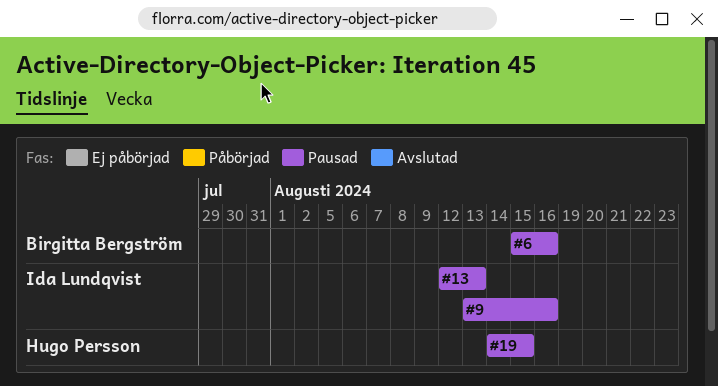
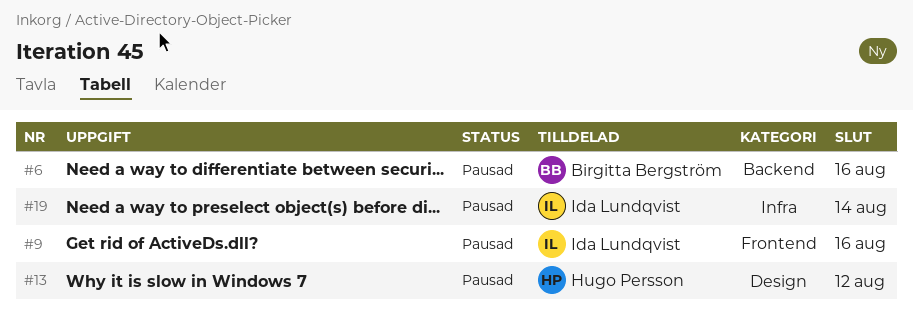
#13, owner: Ida Lundqvist -> Hugo Persson
#13, due: Aug 13 -> Aug 12
#19, owner: Hugo Persson -> Ida Lundqvist
#19, due: Aug 15 -> Aug 14

